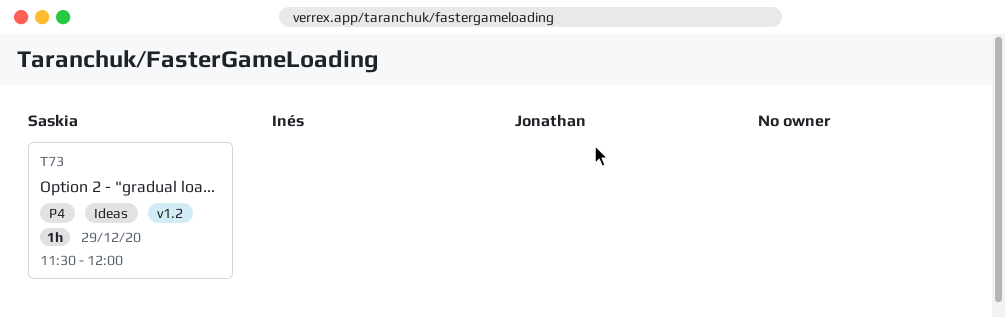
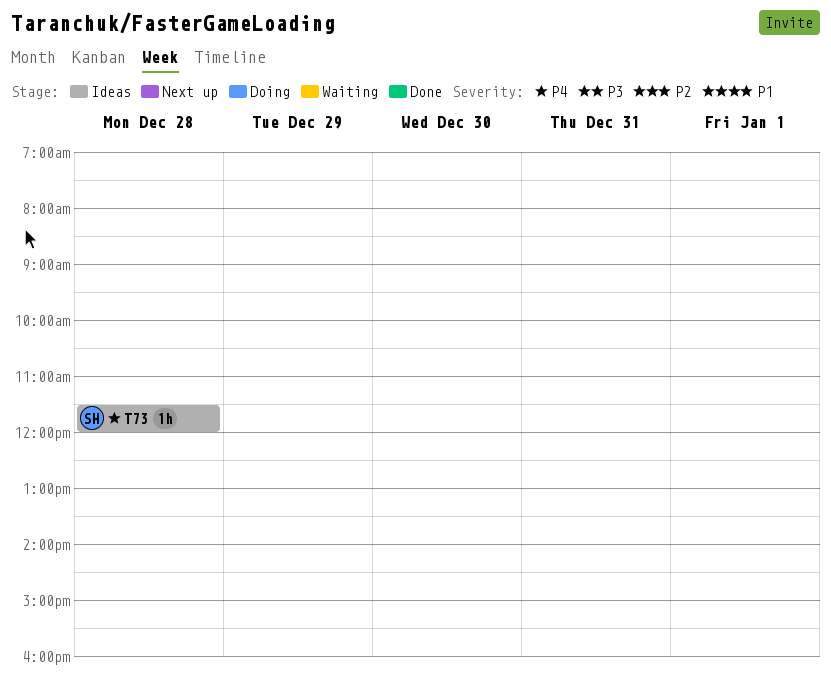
T73, day: Dec 29 -> Dec 28

